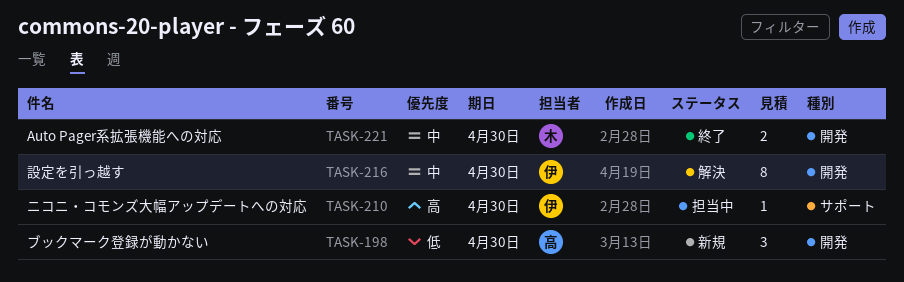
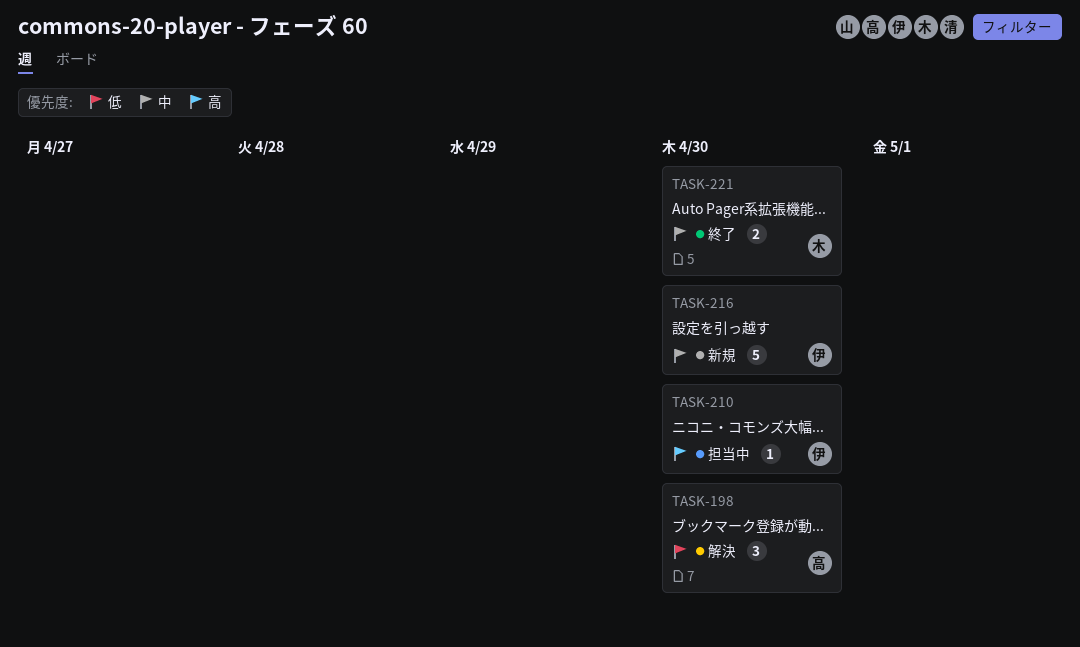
TASK-198, status: 新規 -> 解決
TASK-216, status: 解決 -> 新規
TASK-216, estimate: 8 -> 5

